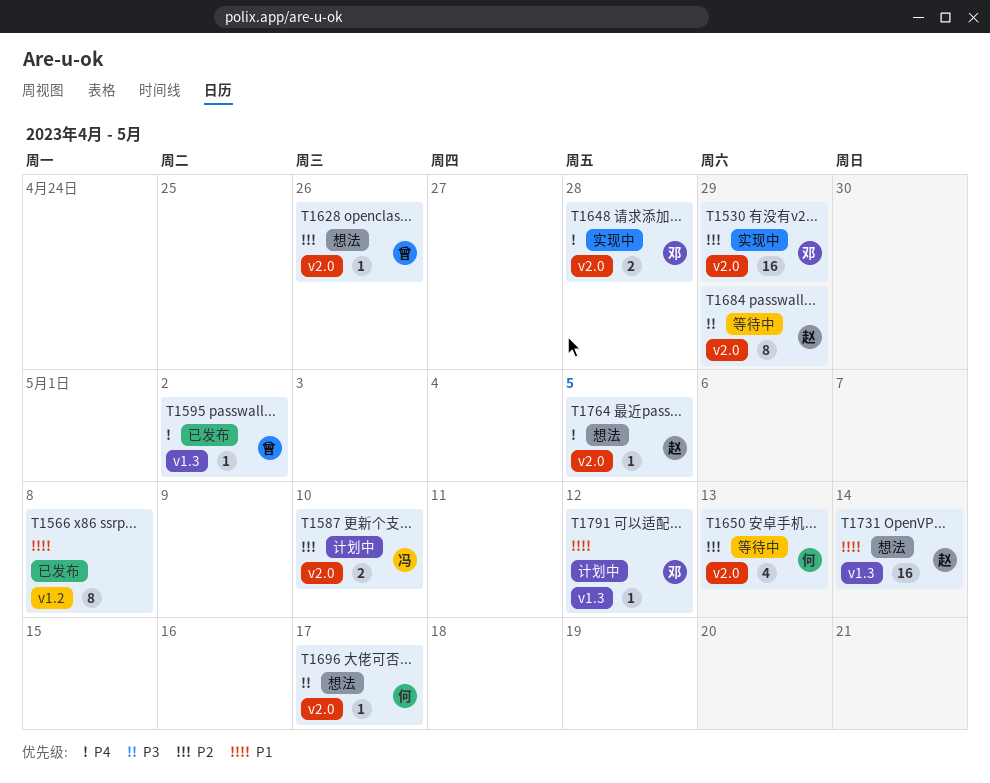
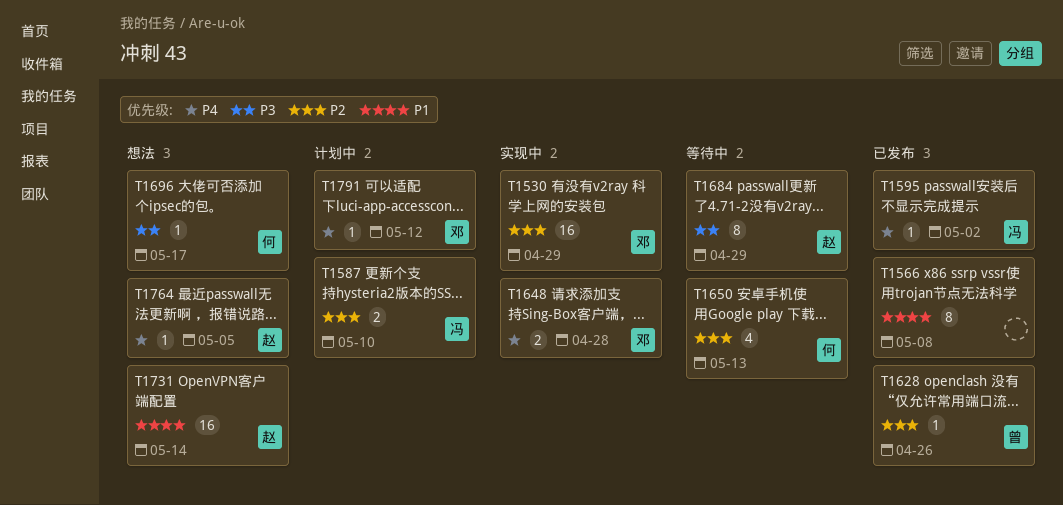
T1595, owner: 曾 -> 冯
T1628, status: 想法 -> 已发布
T1791, priority: P1 -> P4

